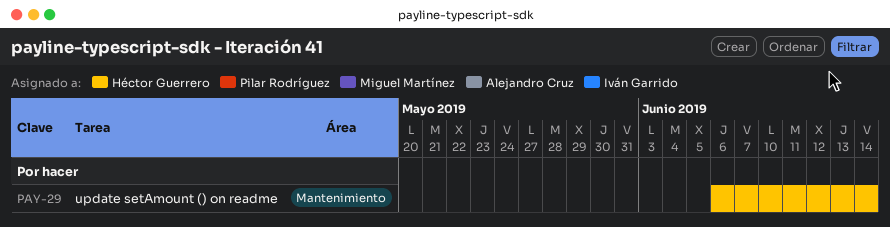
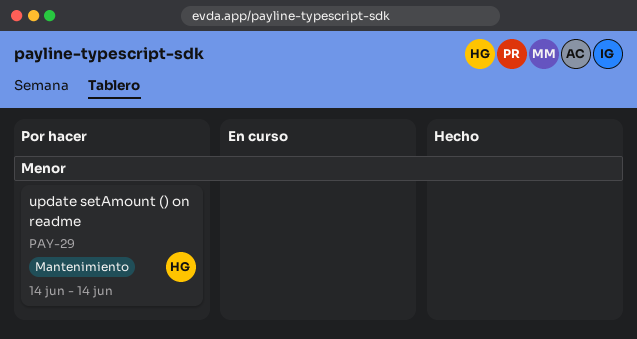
PAY-29, start: Jun 6 -> Jun 14

